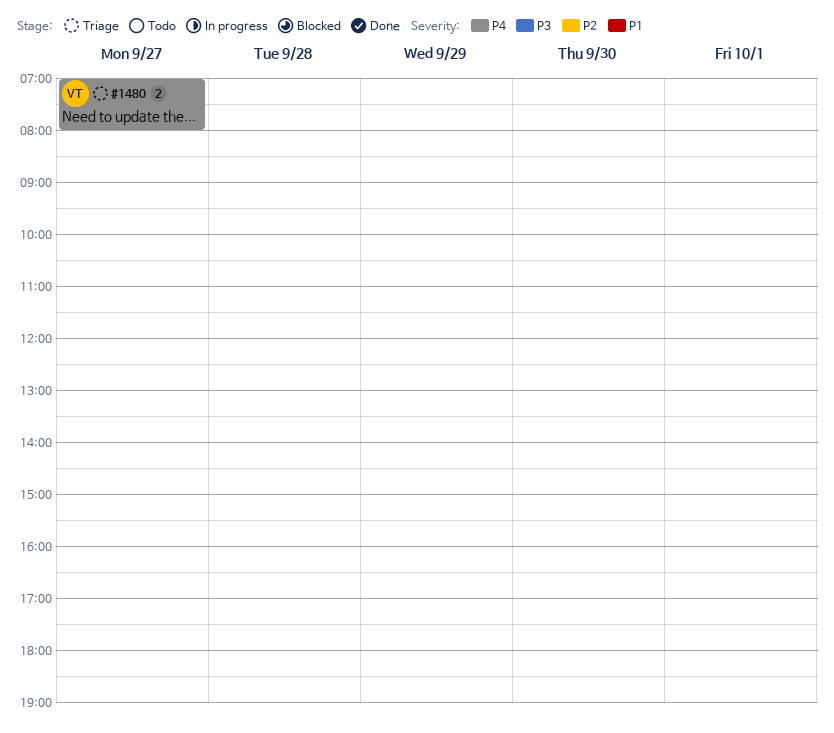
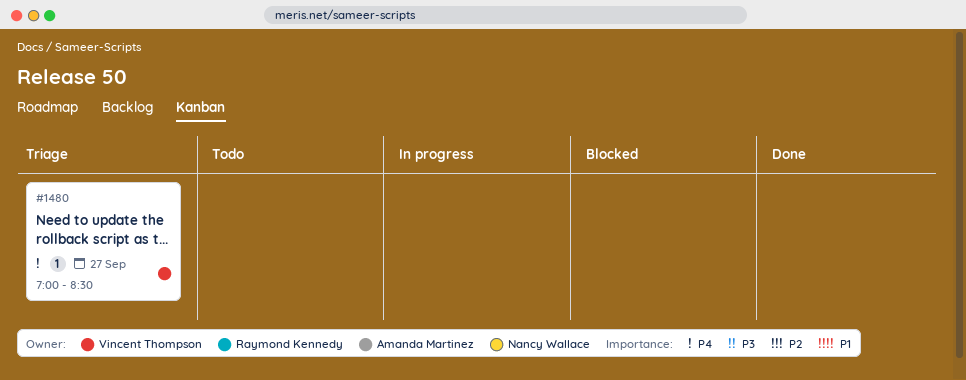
#1480, estimate: 2 -> 1
#1480, ends: 08:00 -> 08:30

